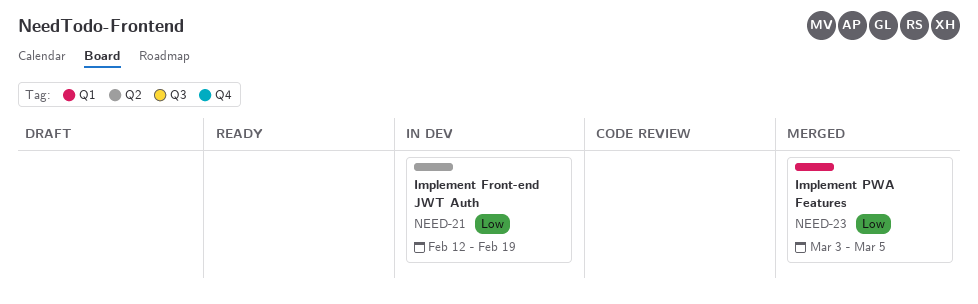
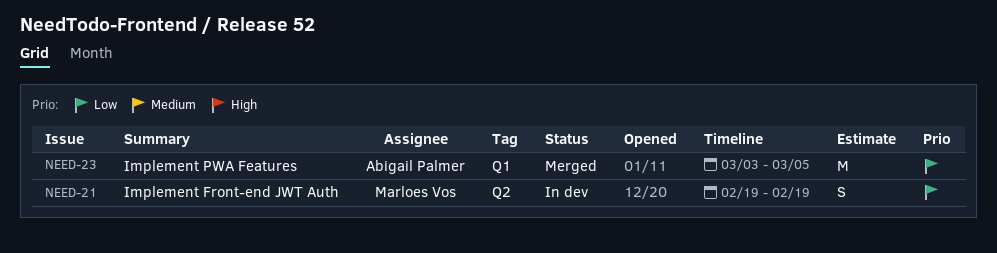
NEED-21, start: Feb 12 -> Feb 19

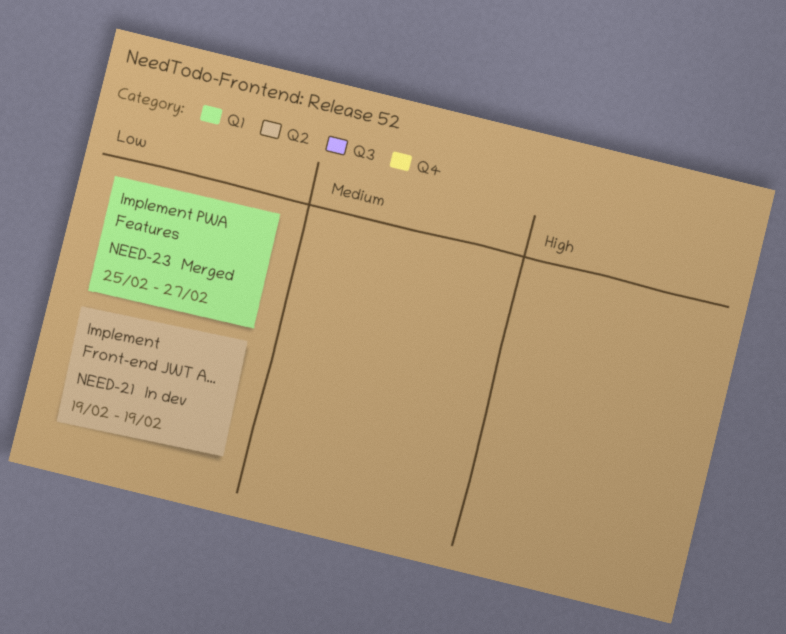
NEED-23, start: Mar 3 -> Feb 25
NEED-23, due: Mar 5 -> Feb 27

